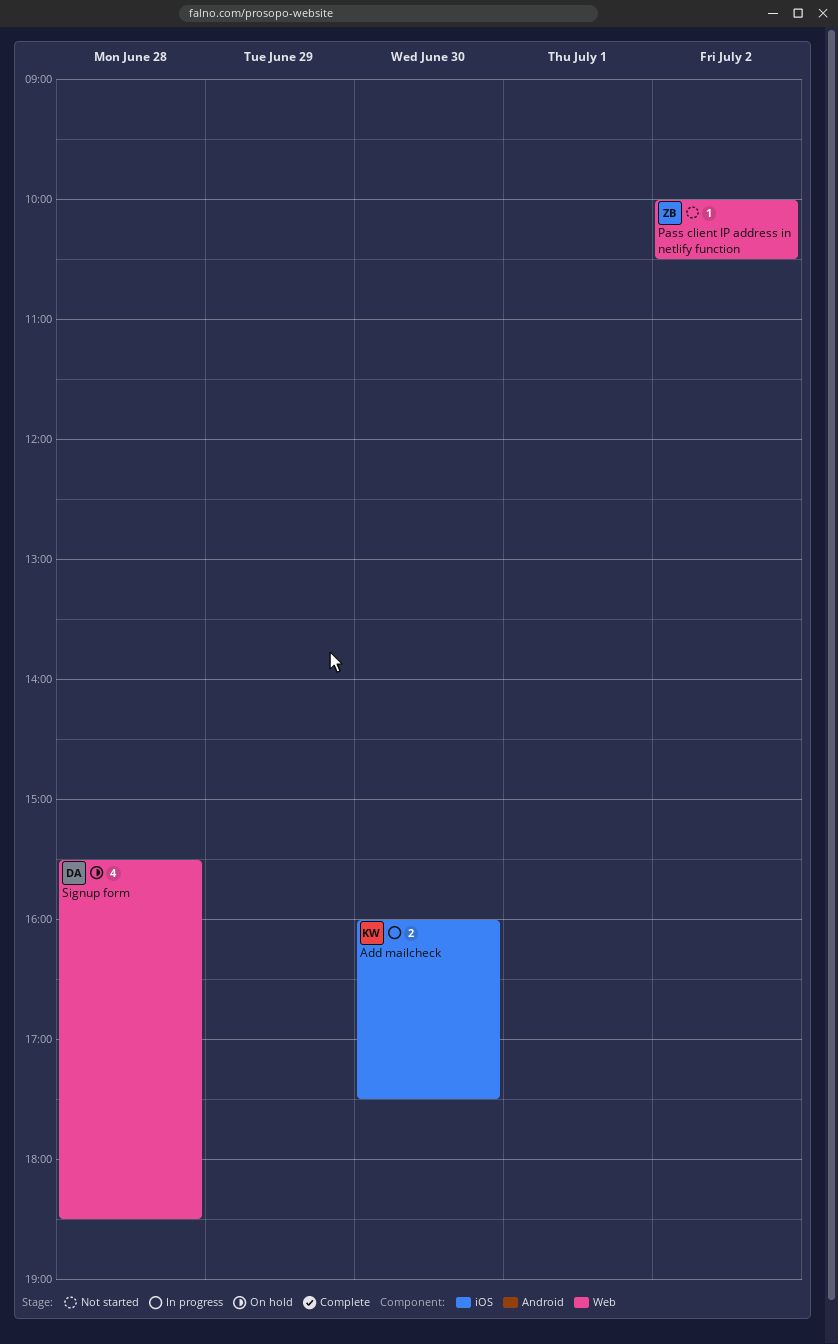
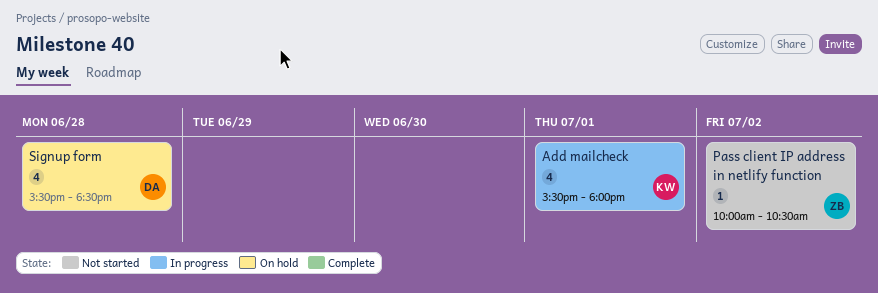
Add mailcheck, estimate: 2 -> 4
Add mailcheck, day: Jun 30 -> Jul 1
Add mailcheck, begins: 16:00 -> 15:30
Add mailcheck, ends: 17:30 -> 18:00

